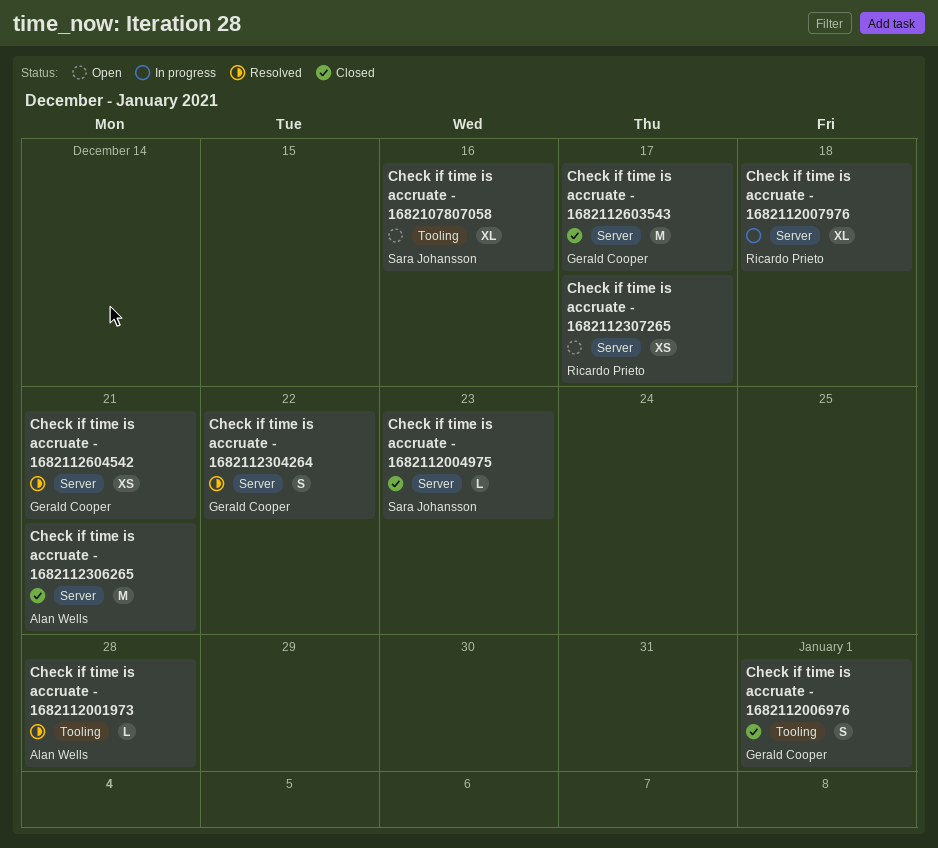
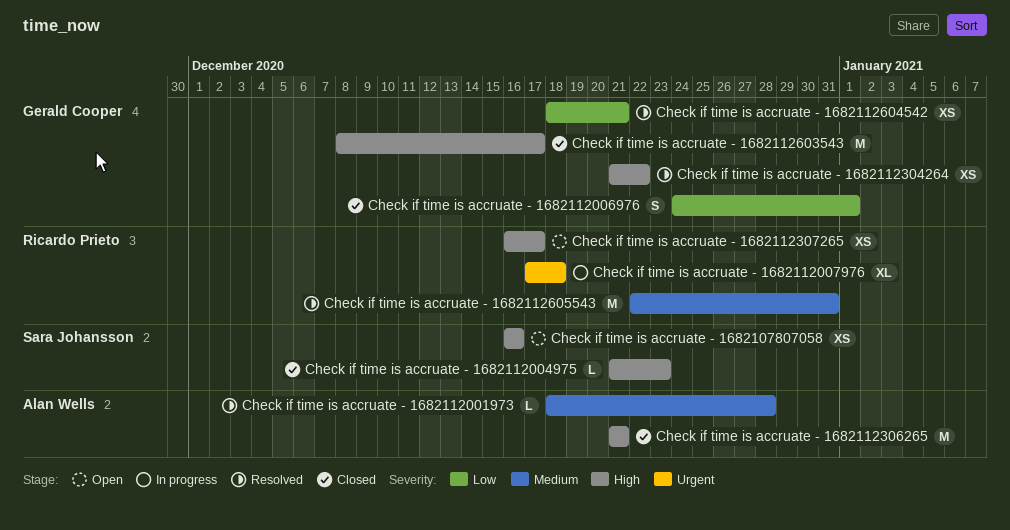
Check if time is accruate - 1682107807058, estimate: XL -> XS
Check if time is accruate - 1682112304264, estimate: S -> XS
Check if time is accruate - 1682112605543: none -> present

